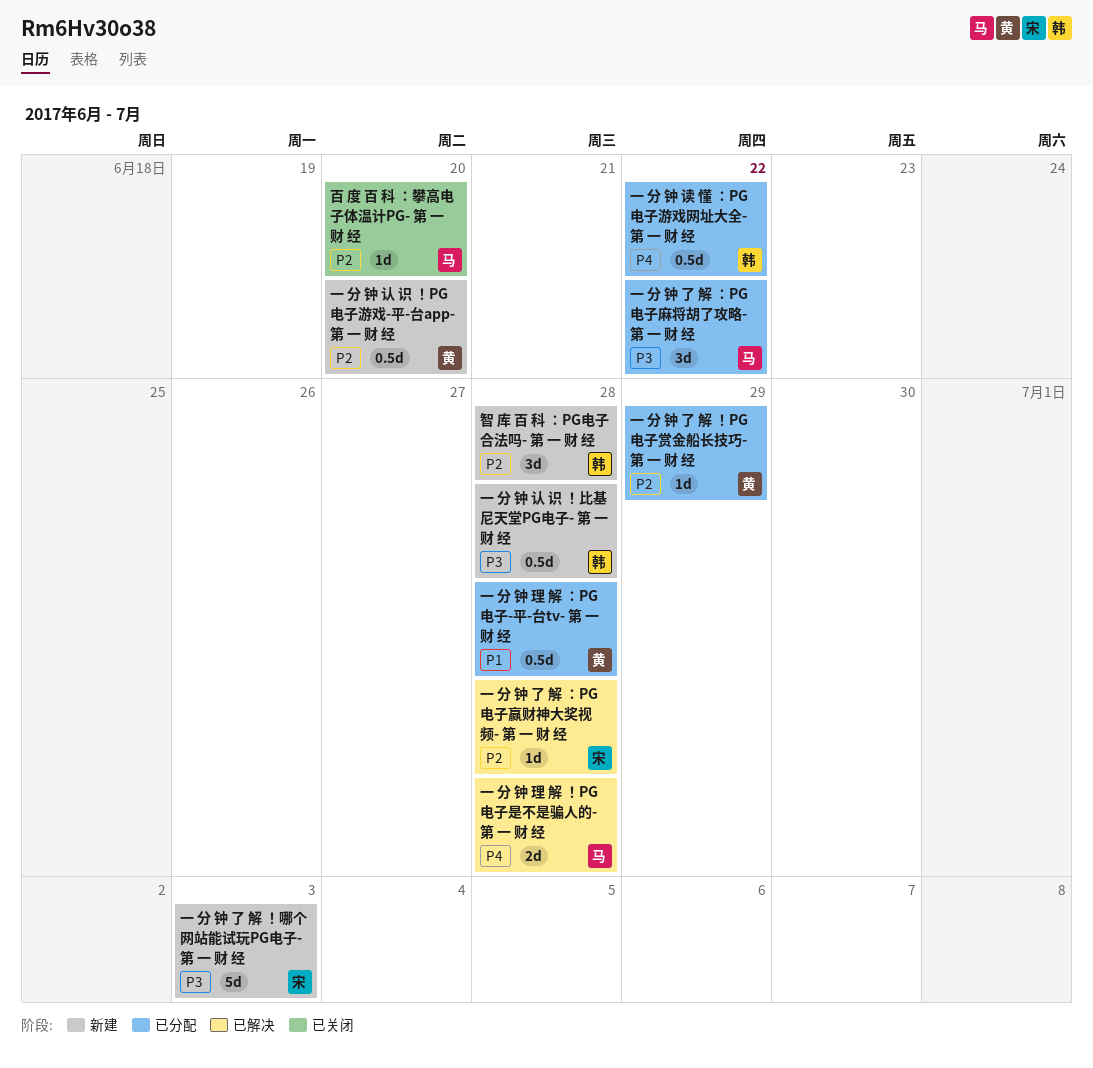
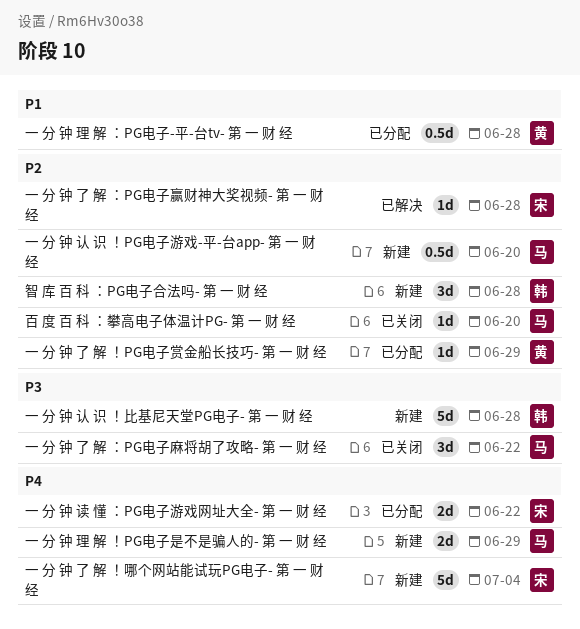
一 分 钟 了 解 ！哪个网站能试玩PG电子- 第 一 财 经, priority: P3 -> P4
一 分 钟 了 解 ！哪个网站能试玩PG电子- 第 一 财 经, due: Jul 3 -> Jul 4
一 分 钟 了 解 ：PG电子麻将胡了攻略- 第 一 财 经, status: 已分配 -> 已关闭
一 分 钟 理 解 ！PG电子是不是骗人的- 第 一 财 经, status: 已解决 -> 新建
一 分 钟 理 解 ！PG电子是不是骗人的- 第 一 财 经, due: Jun 28 -> Jun 29
一 分 钟 认 识 ！PG电子游戏-平-台app- 第 一 财 经, owner: 黄 -> 马
一 分 钟 认 识 ！比基尼天堂PG电子- 第 一 财 经, estimate: 0.5d -> 5d
一 分 钟 读 懂 ：PG电子游戏网址大全- 第 一 财 经, owner: 韩 -> 宋
一 分 钟 读 懂 ：PG电子游戏网址大全- 第 一 财 经, estimate: 0.5d -> 2d

